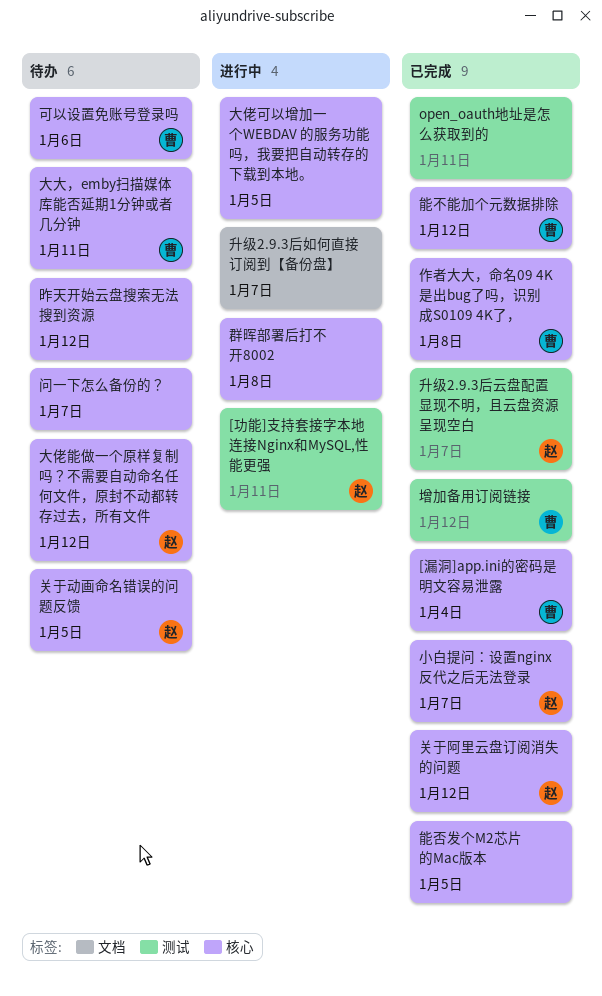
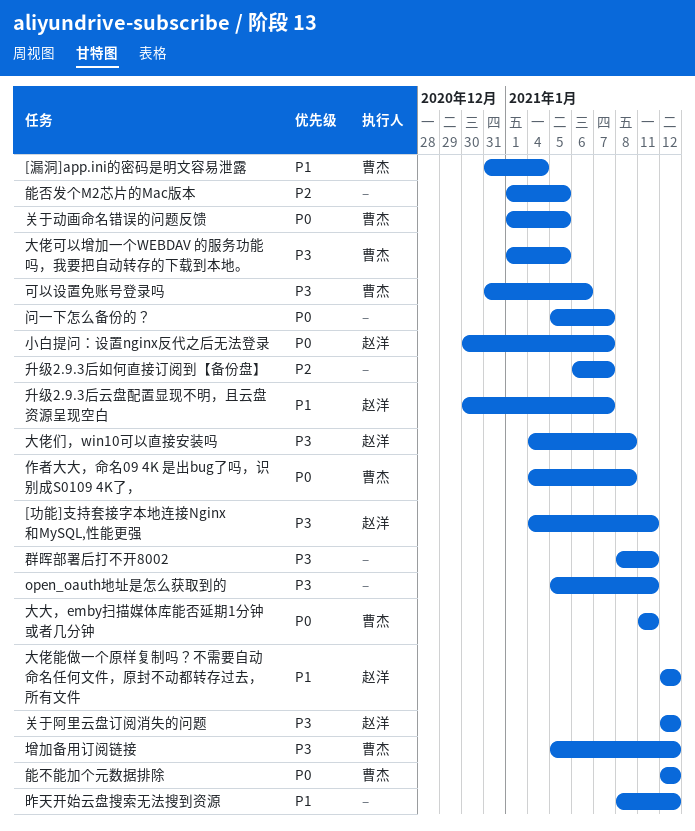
关于动画命名错误的问题反馈, owner: 赵洋 -> 曹杰
大佬们，win10可以直接安装吗: none -> present
大佬可以增加一个WEBDAV 的服务功能吗，我要把自动转存的下载到本地。, owner: none -> 曹杰
群晖部署后打不开8002, due: Jan 8 -> Jan 11

